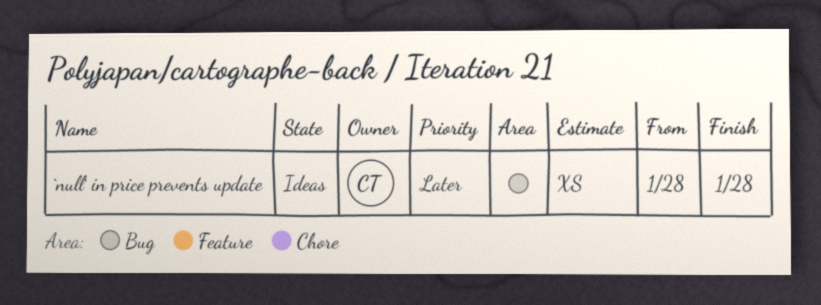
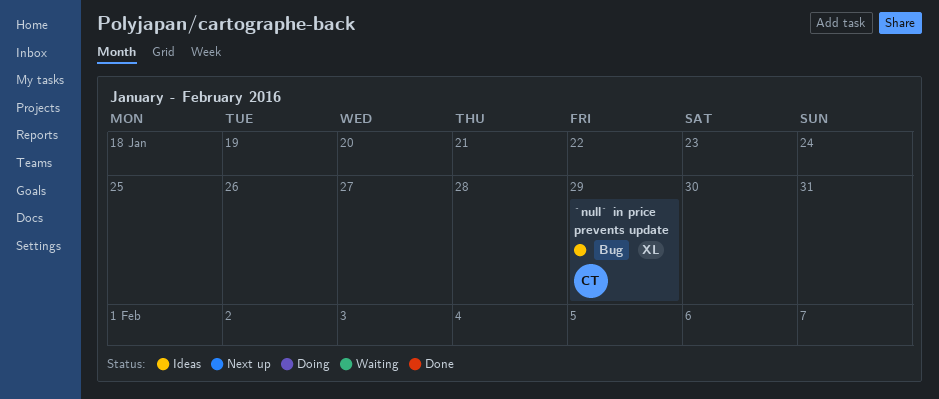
`null` in price prevents update, estimate: XS -> XL
`null` in price prevents update, due: Jan 28 -> Jan 29

